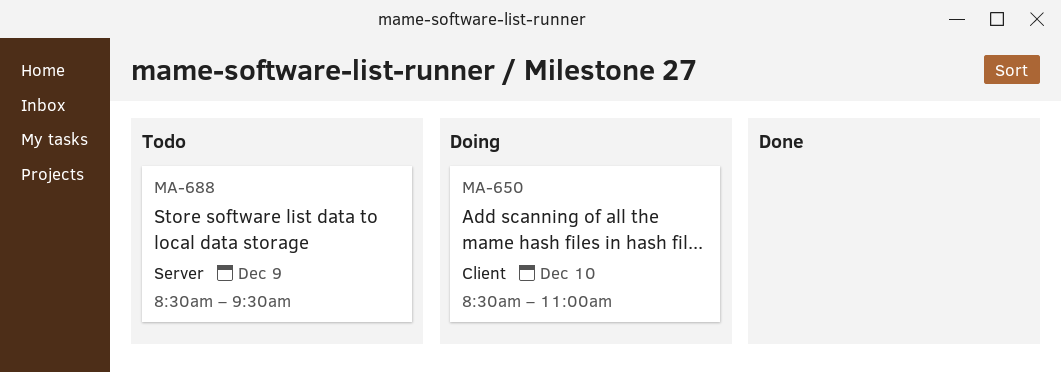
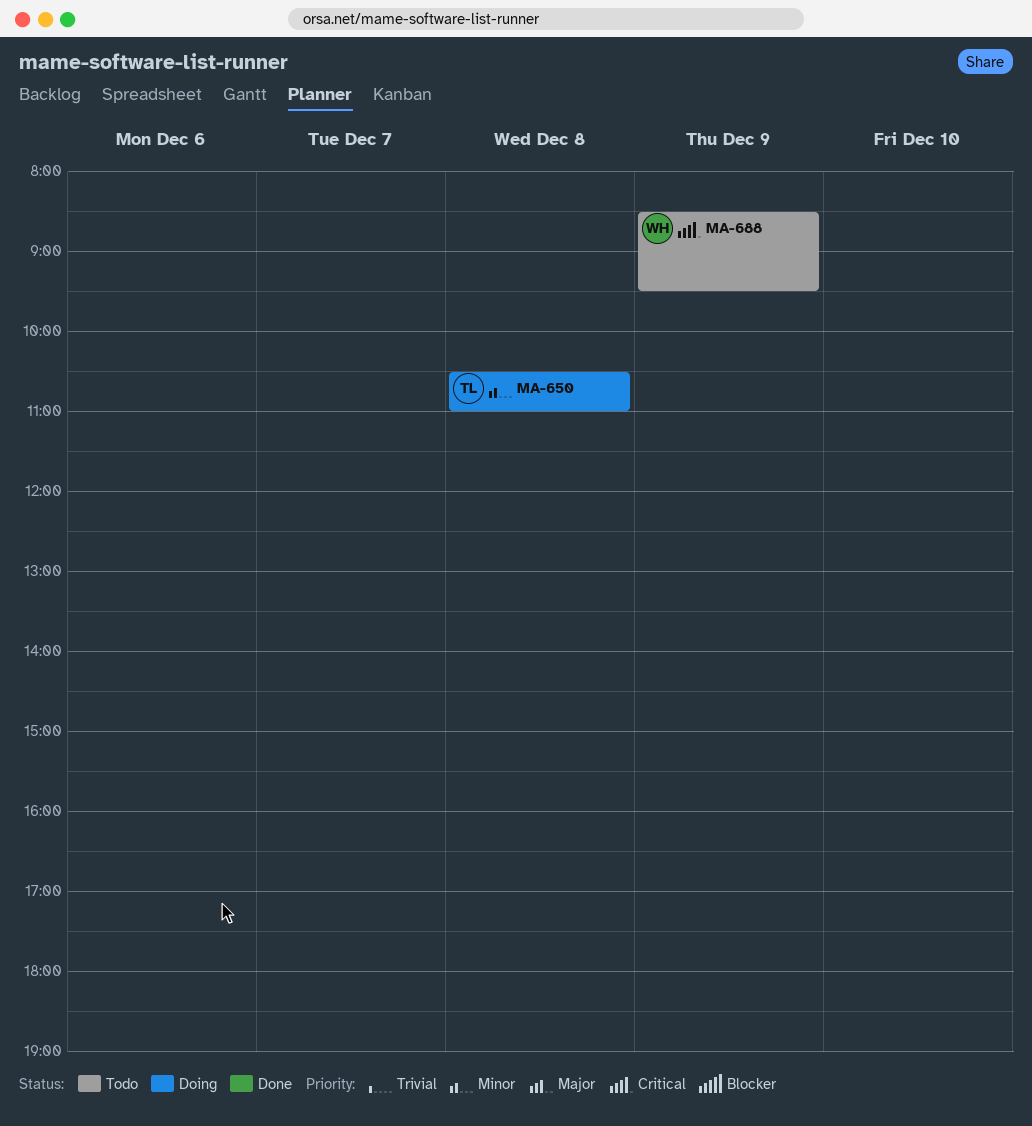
MA-650, day: Dec 10 -> Dec 8
MA-650, begins: 08:30 -> 10:30

